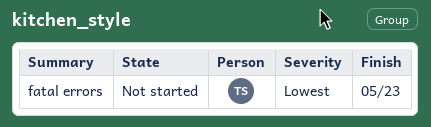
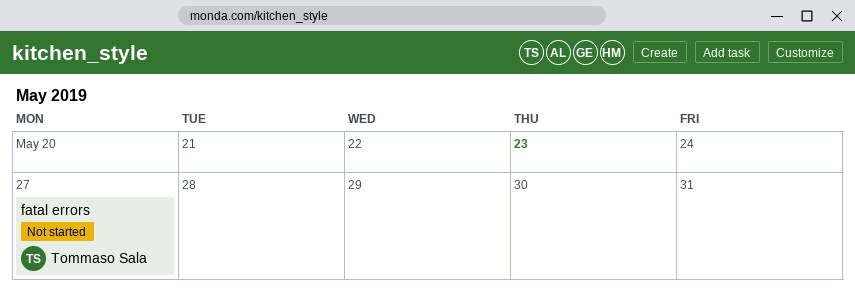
fatal errors, due: May 23 -> May 27

